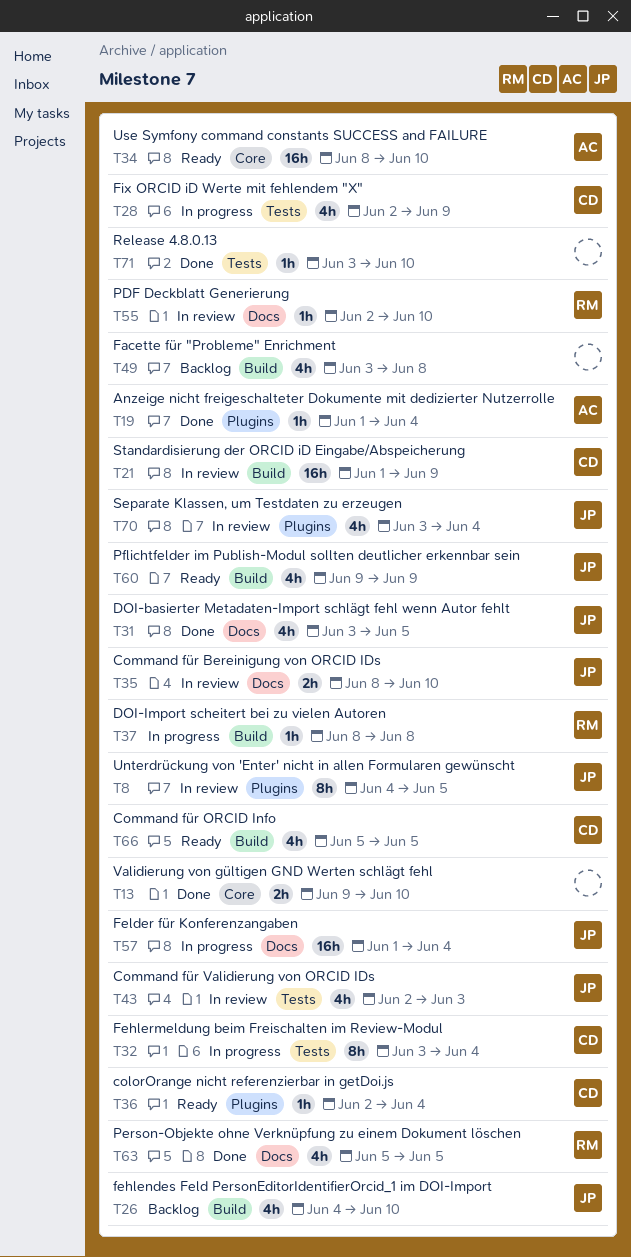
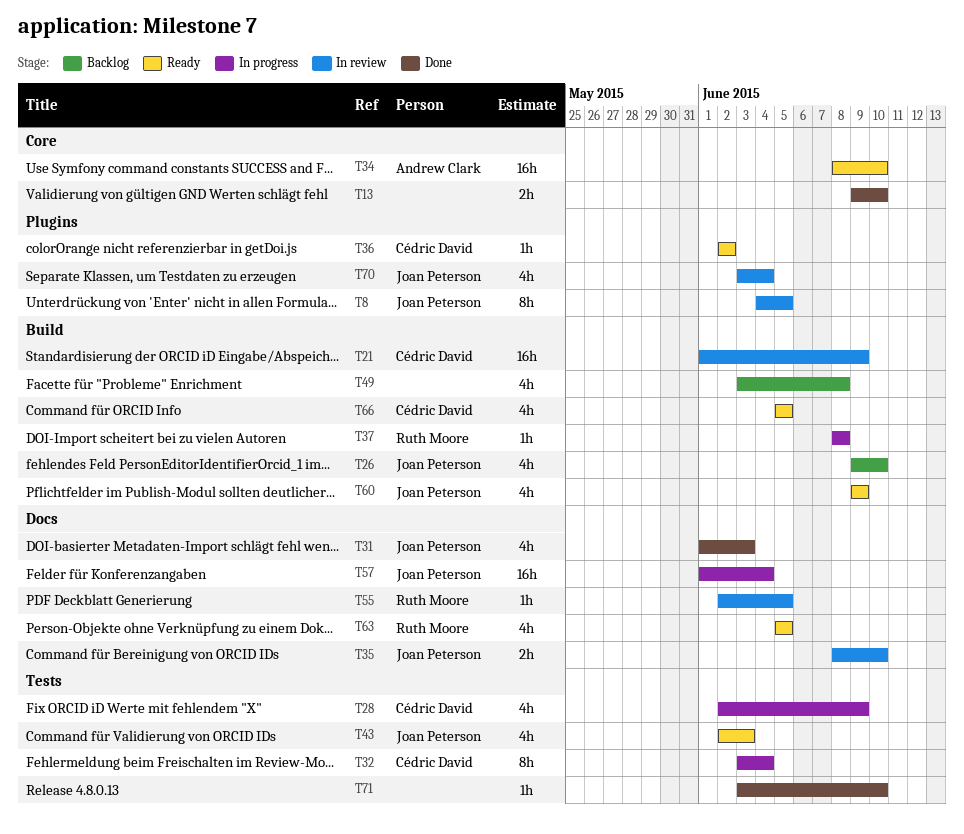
T19: present -> none
T26, start: Jun 4 -> Jun 9
T31, start: Jun 3 -> Jun 1
T31, due: Jun 5 -> Jun 3
T36, due: Jun 4 -> Jun 2
T43, status: In review -> Ready
T55, due: Jun 10 -> Jun 5
T63, status: Done -> Ready

